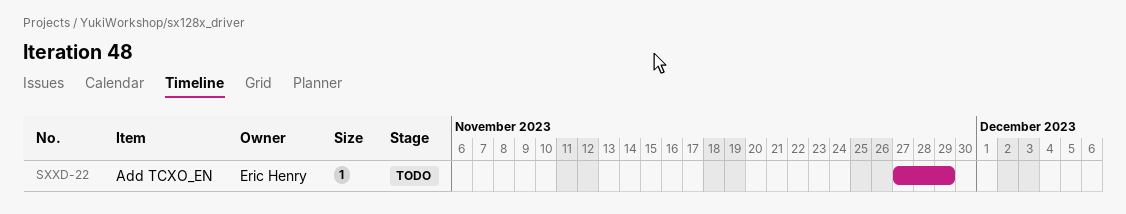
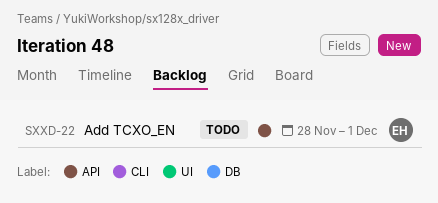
SXXD-22, start: Nov 27 -> Nov 28
SXXD-22, due: Nov 29 -> Dec 1

